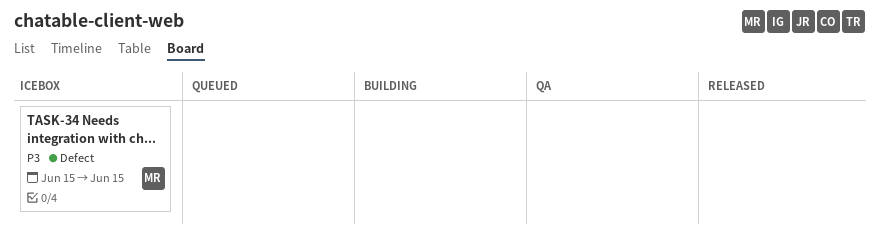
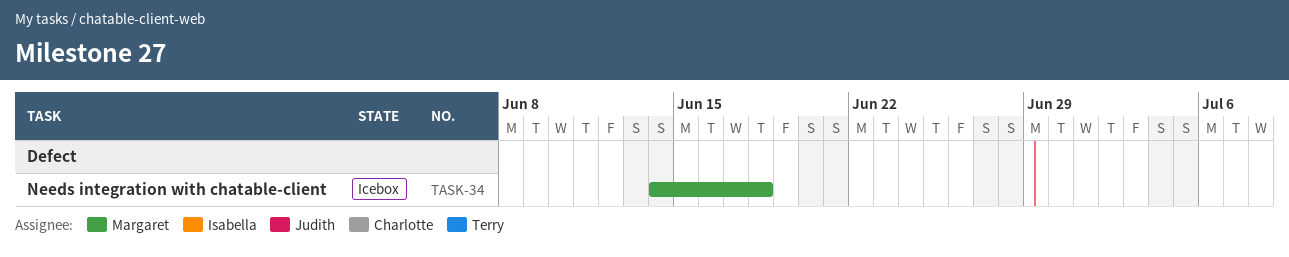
TASK-34, start: Jun 15 -> Jun 14
TASK-34, due: Jun 15 -> Jun 18

